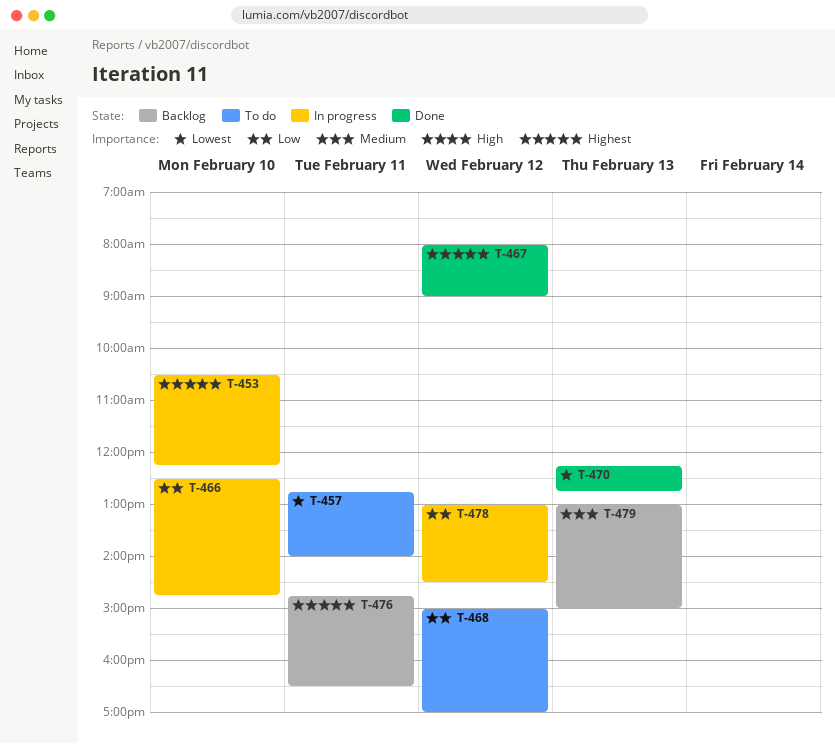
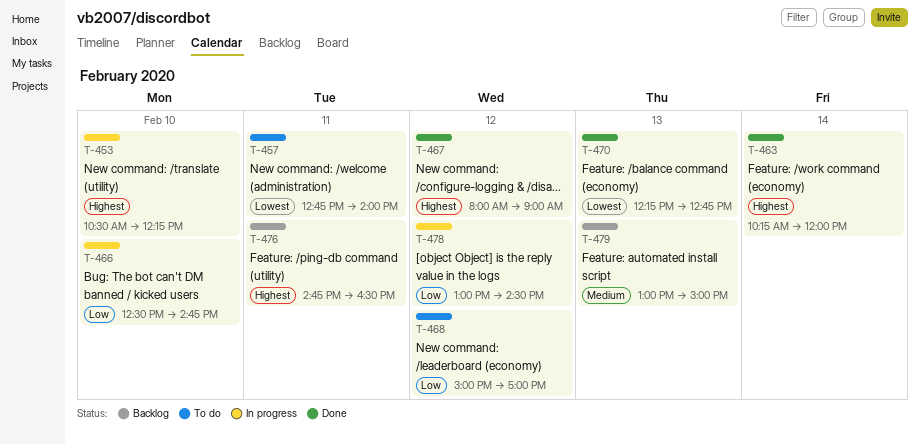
T-463: none -> present

